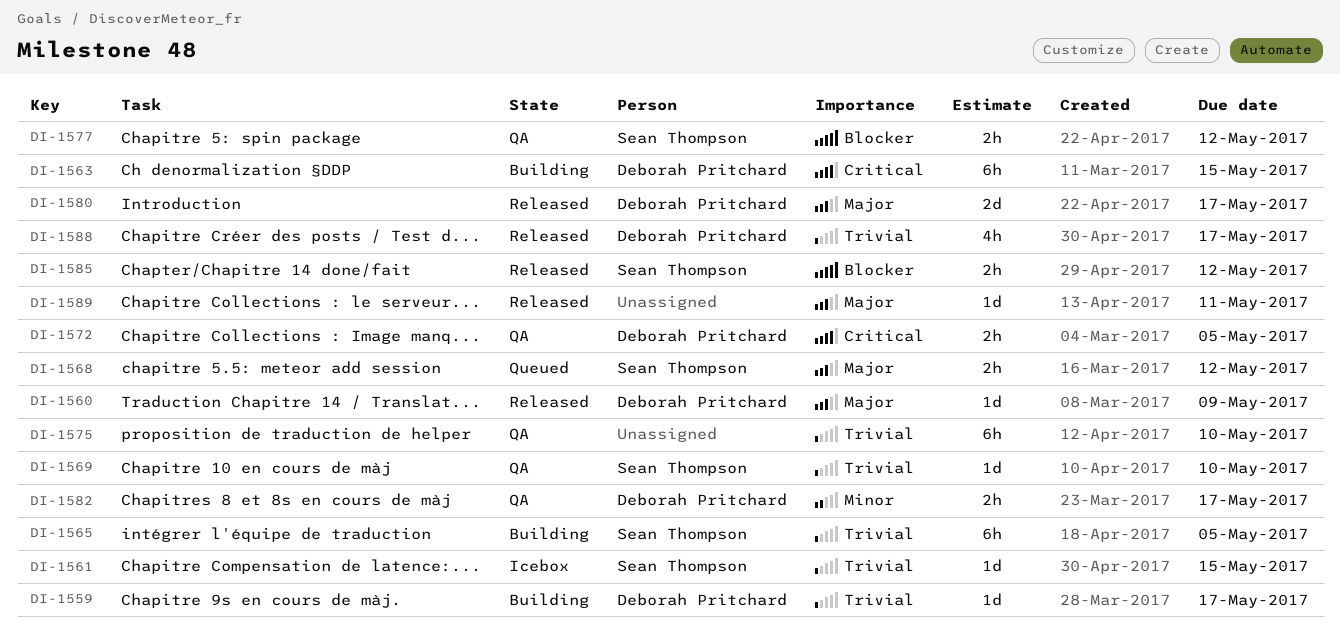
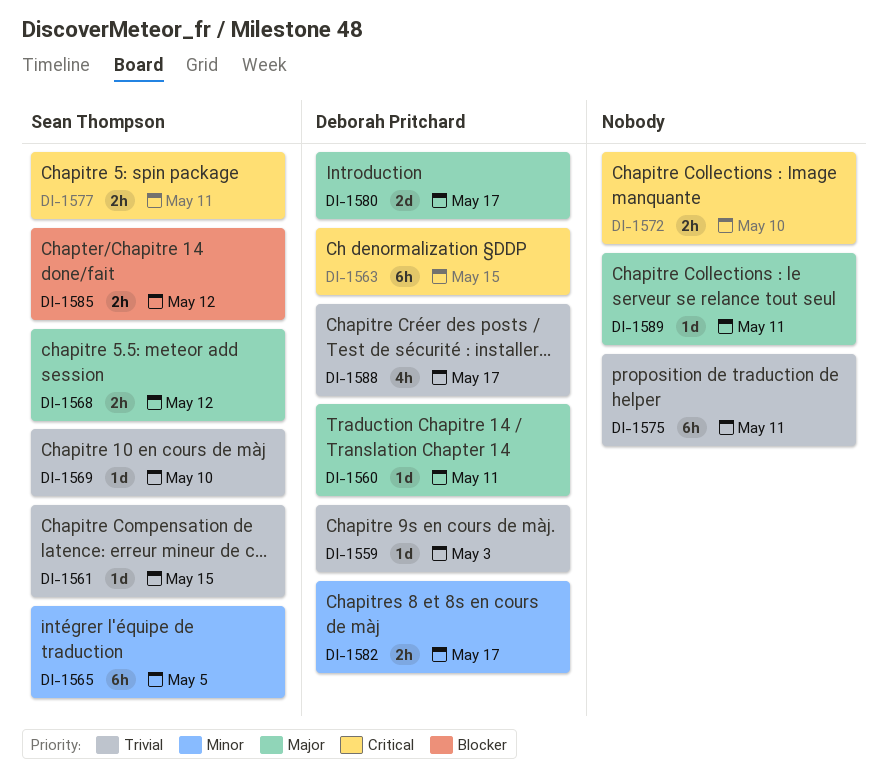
DI-1559, due: May 17 -> May 3
DI-1560, due: May 9 -> May 11
DI-1565, priority: Trivial -> Minor
DI-1572, owner: Deborah Pritchard -> none
DI-1572, due: May 5 -> May 10
DI-1575, due: May 10 -> May 11
DI-1577, priority: Blocker -> Critical
DI-1577, due: May 12 -> May 11

